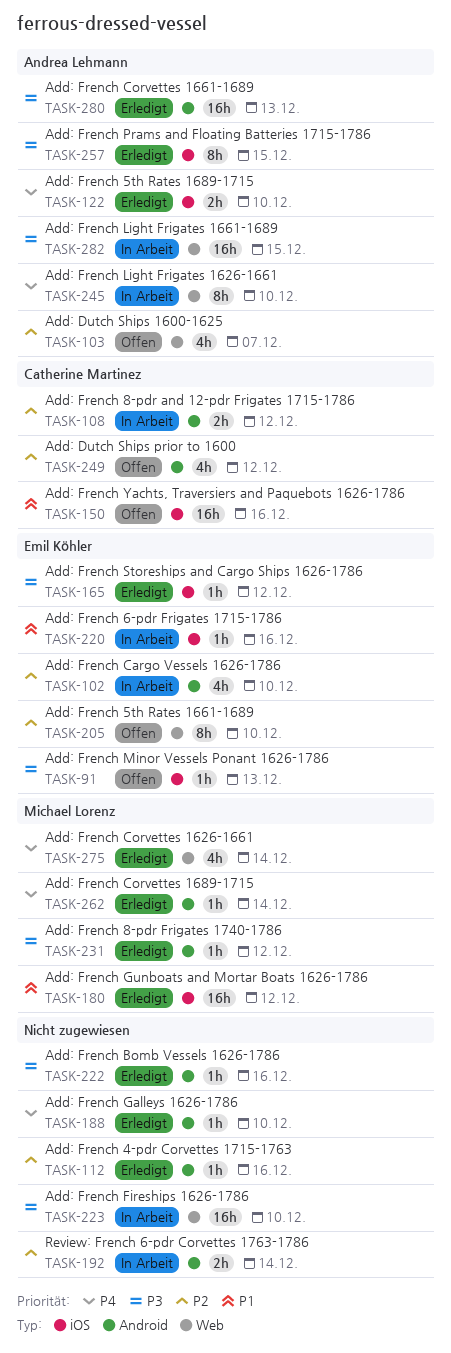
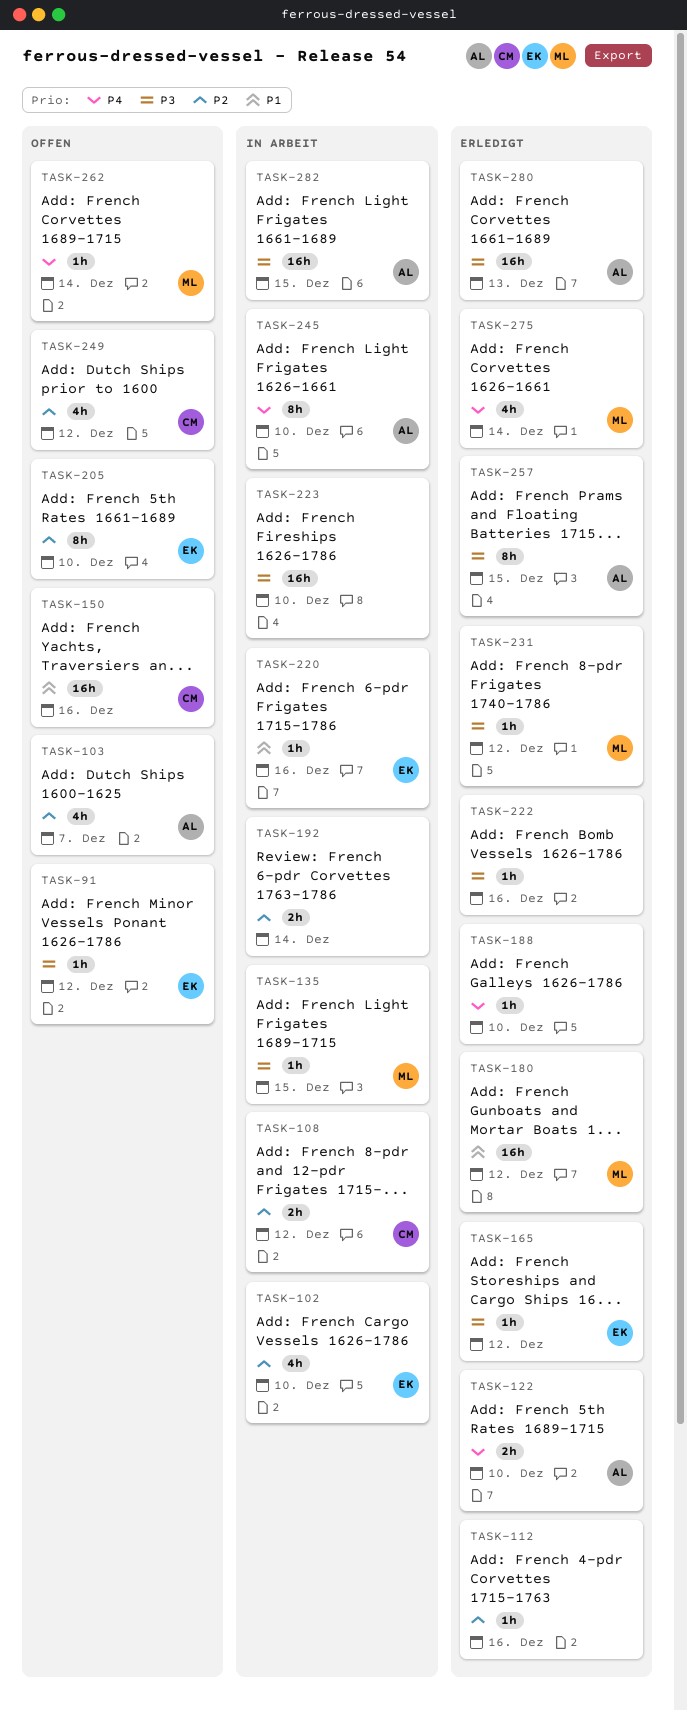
TASK-91, due: Dec 13 -> Dec 12
TASK-135: none -> present
TASK-262, status: Erledigt -> Offen

